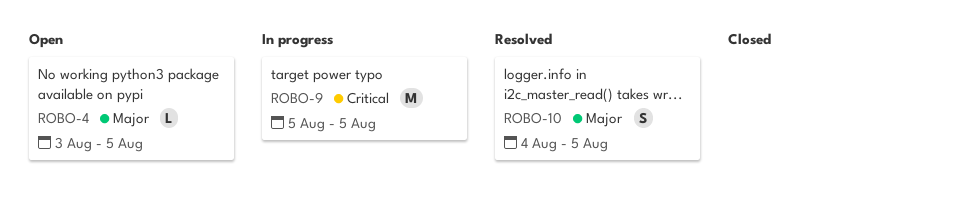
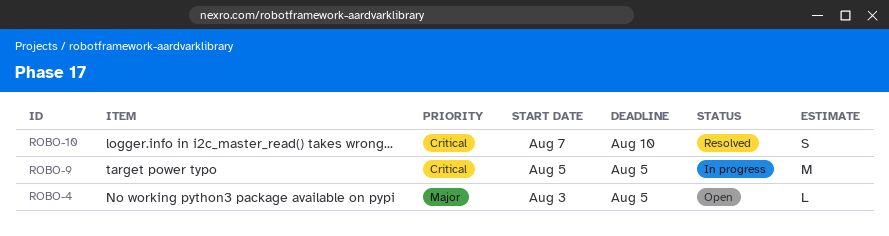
ROBO-10, priority: Major -> Critical
ROBO-10, start: Aug 4 -> Aug 7
ROBO-10, due: Aug 5 -> Aug 10

